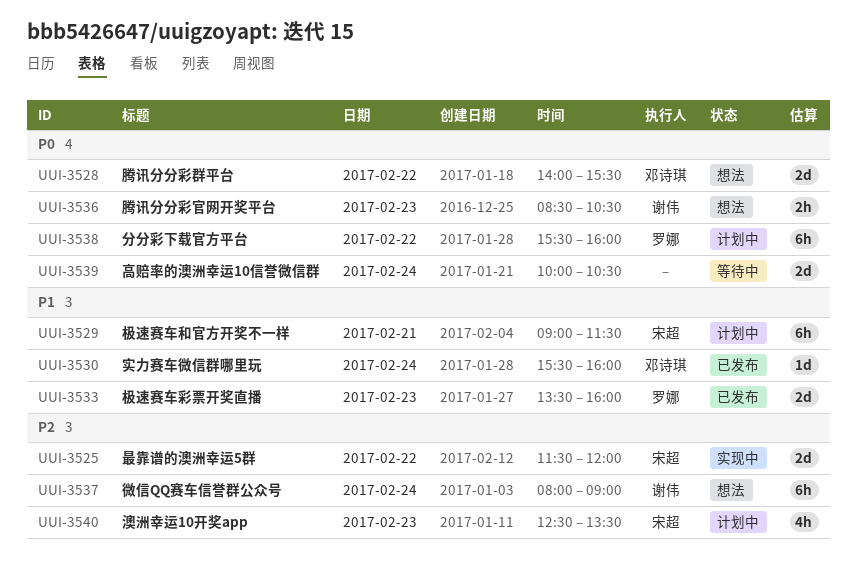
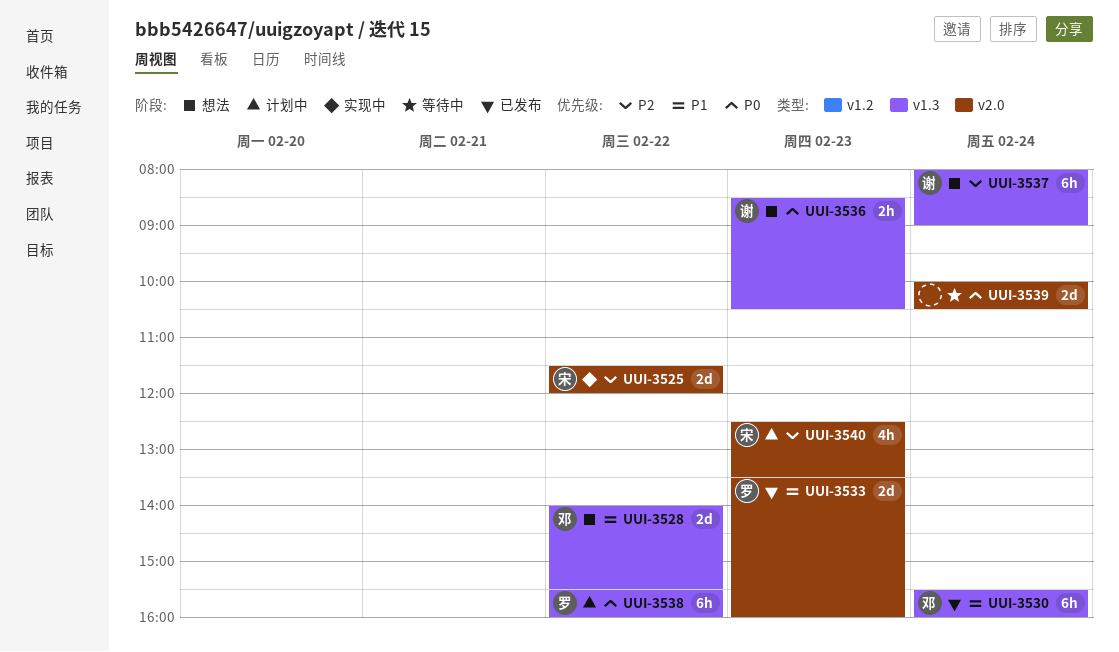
UUI-3528, priority: P0 -> P1
UUI-3529: present -> none
UUI-3530, estimate: 1d -> 6h

